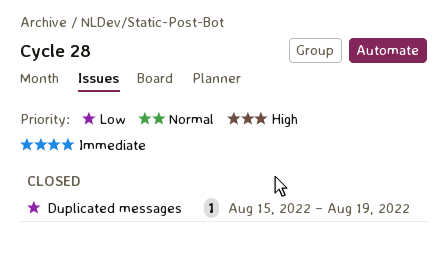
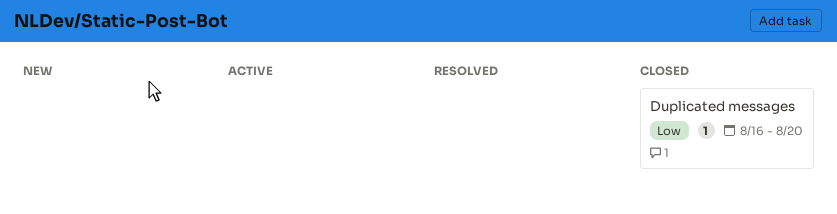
Duplicated messages, start: Aug 15 -> Aug 16
Duplicated messages, due: Aug 19 -> Aug 20

